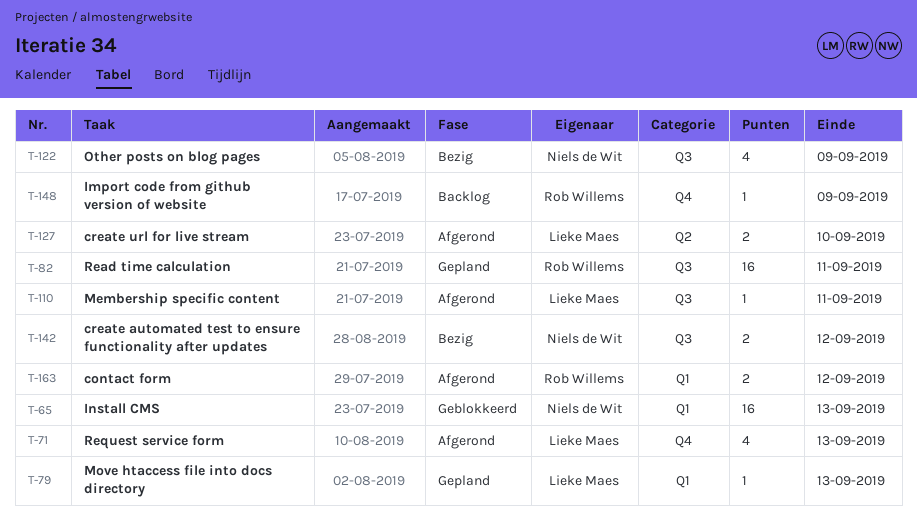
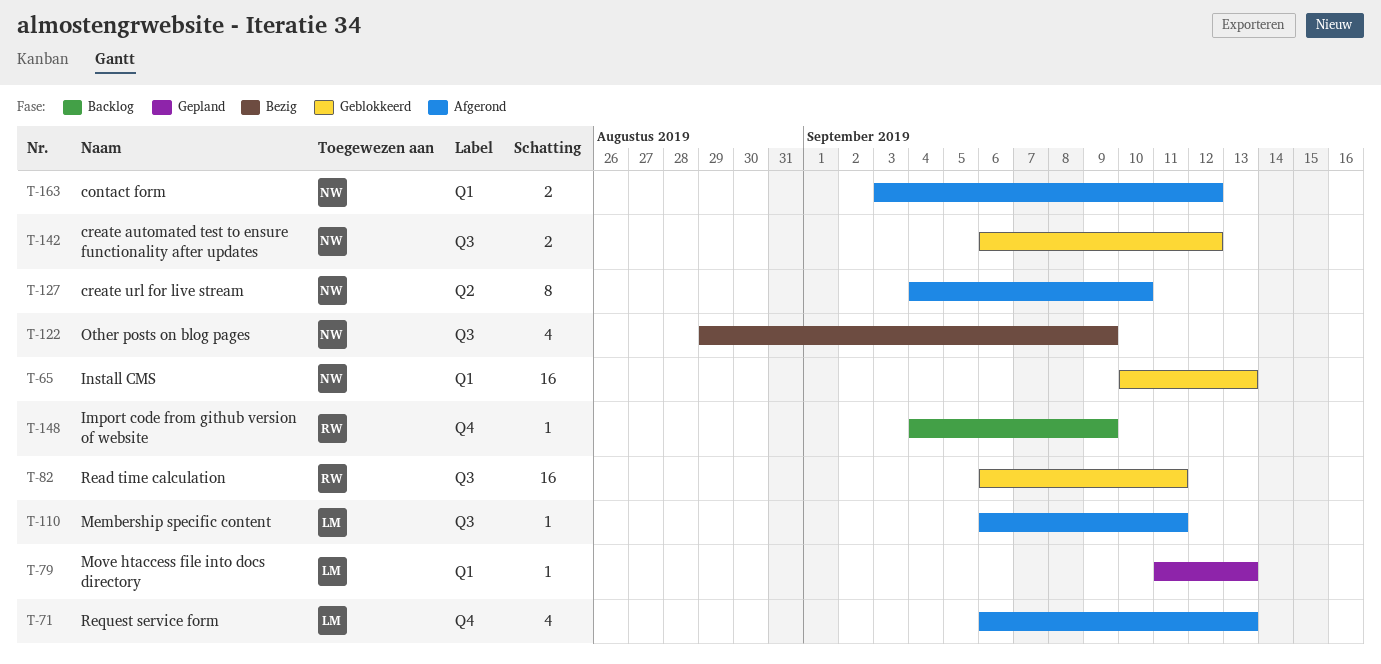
T-82, status: Gepland -> Geblokkeerd
T-127, owner: Lieke Maes -> Niels de Wit
T-127, estimate: 2 -> 8
T-142, status: Bezig -> Geblokkeerd
T-163, owner: Rob Willems -> Niels de Wit

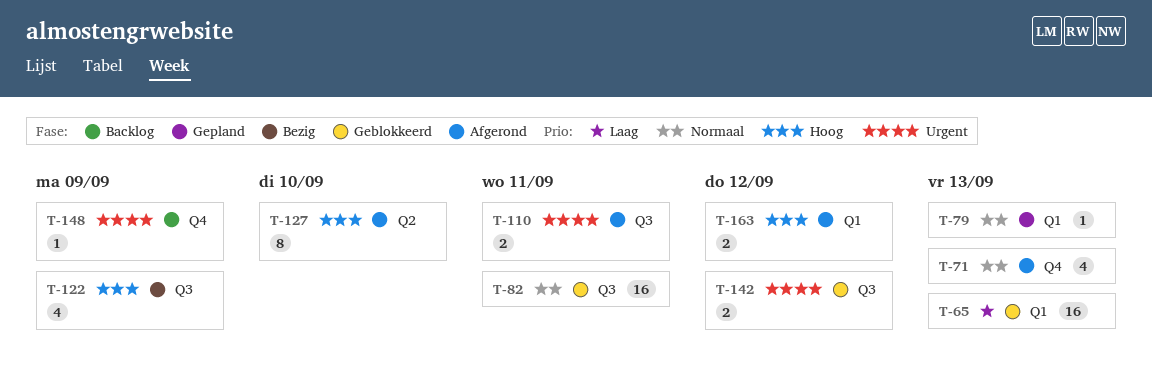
T-110, estimate: 1 -> 2

